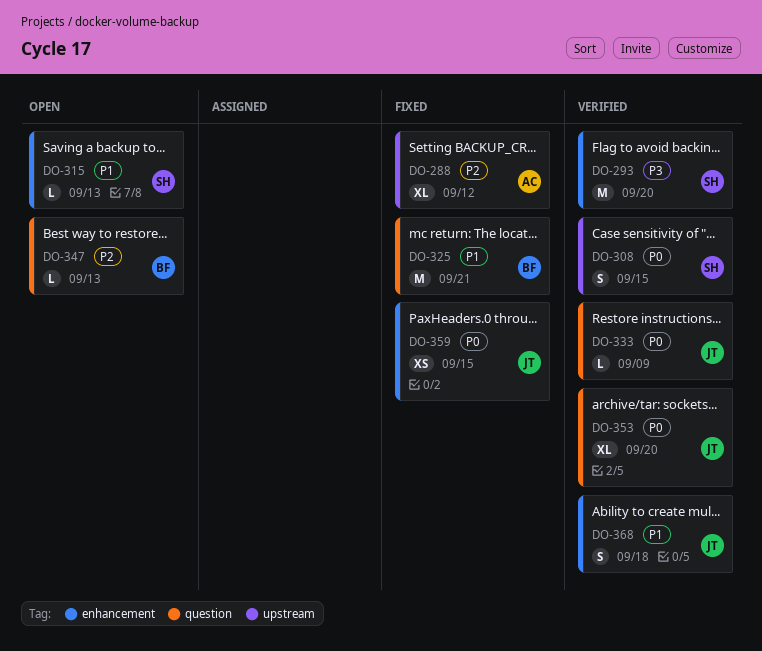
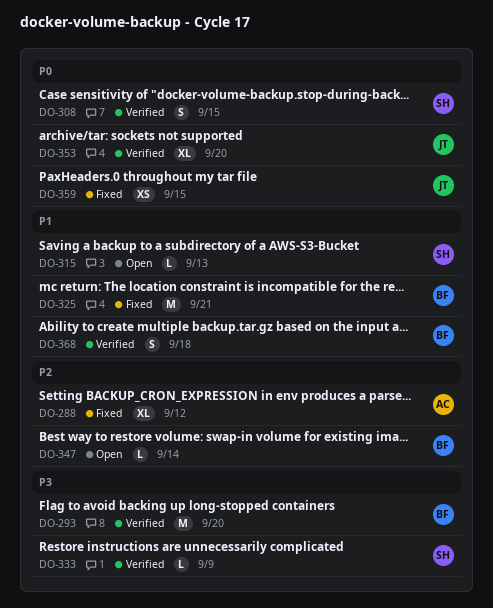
DO-293, owner: SH -> BF
DO-333, owner: JT -> SH
DO-333, priority: P0 -> P3
DO-347, due: Sep 13 -> Sep 14
DO-368, owner: JT -> BF

